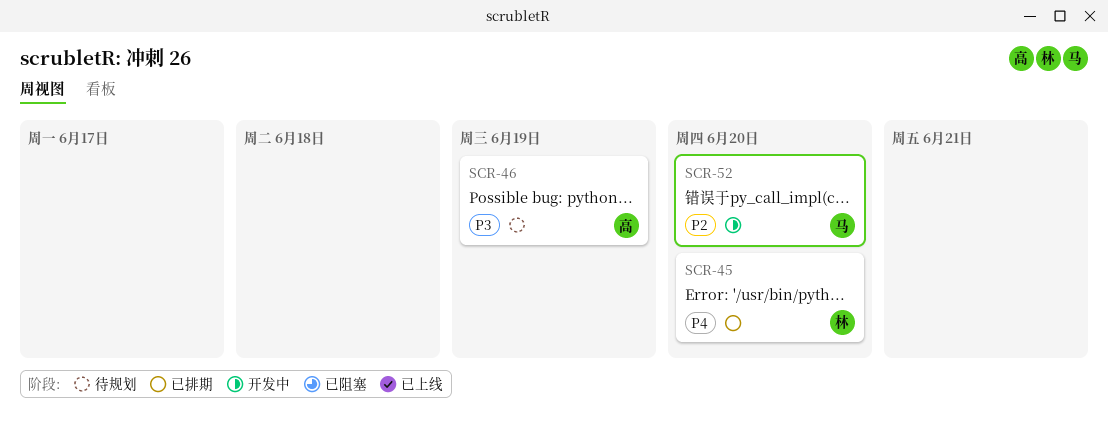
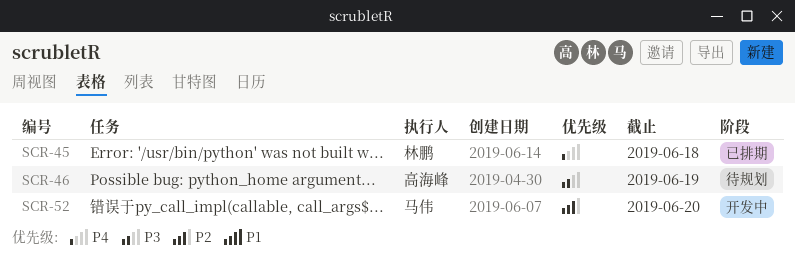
SCR-45, due: Jun 20 -> Jun 18

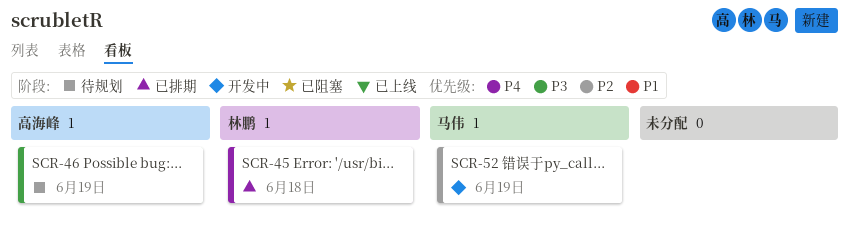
SCR-52, due: Jun 20 -> Jun 19

